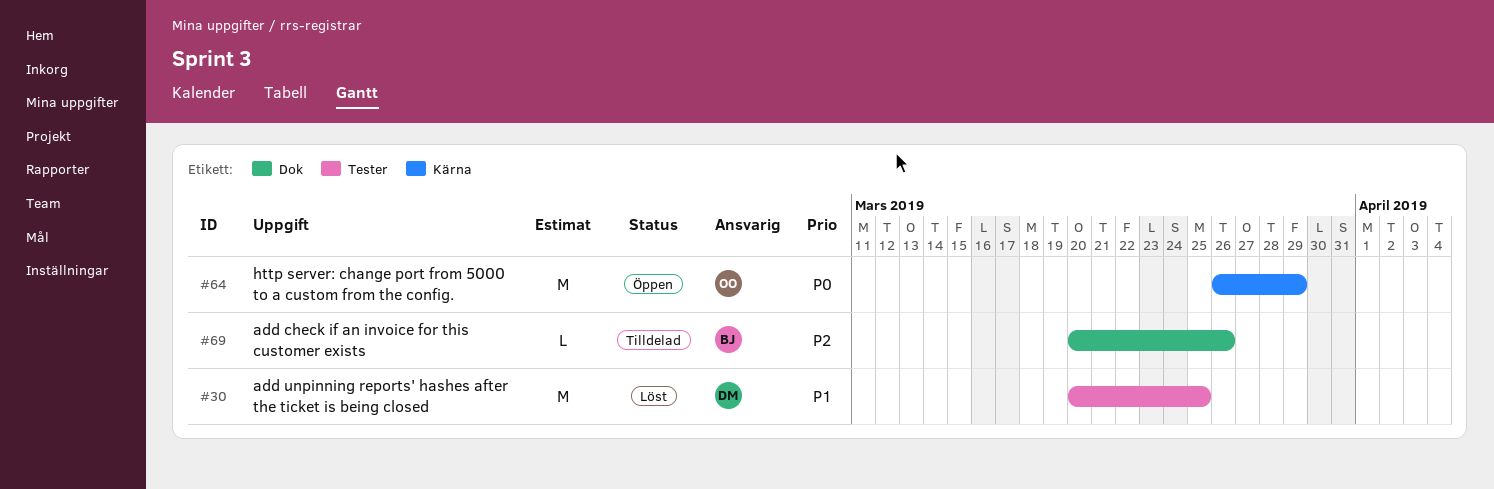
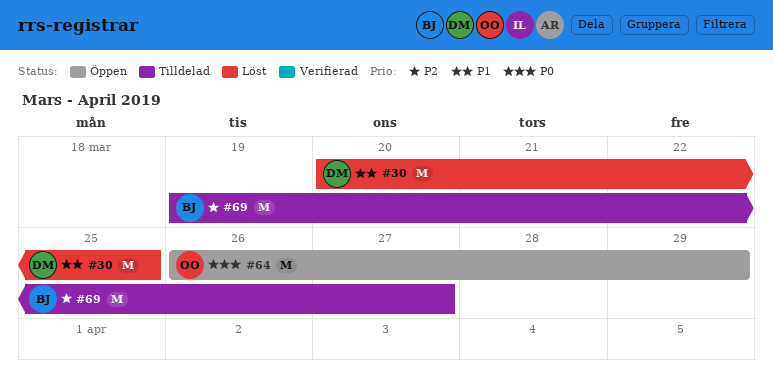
#69, estimate: L -> M
#69, start: Mar 20 -> Mar 19
#69, due: Mar 26 -> Mar 27

